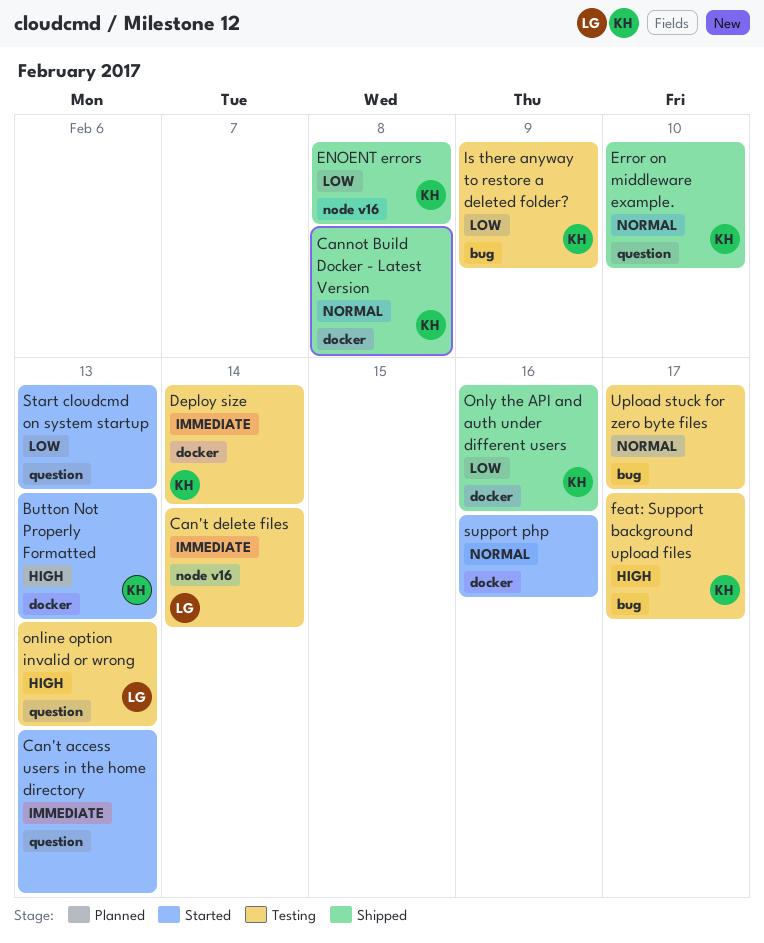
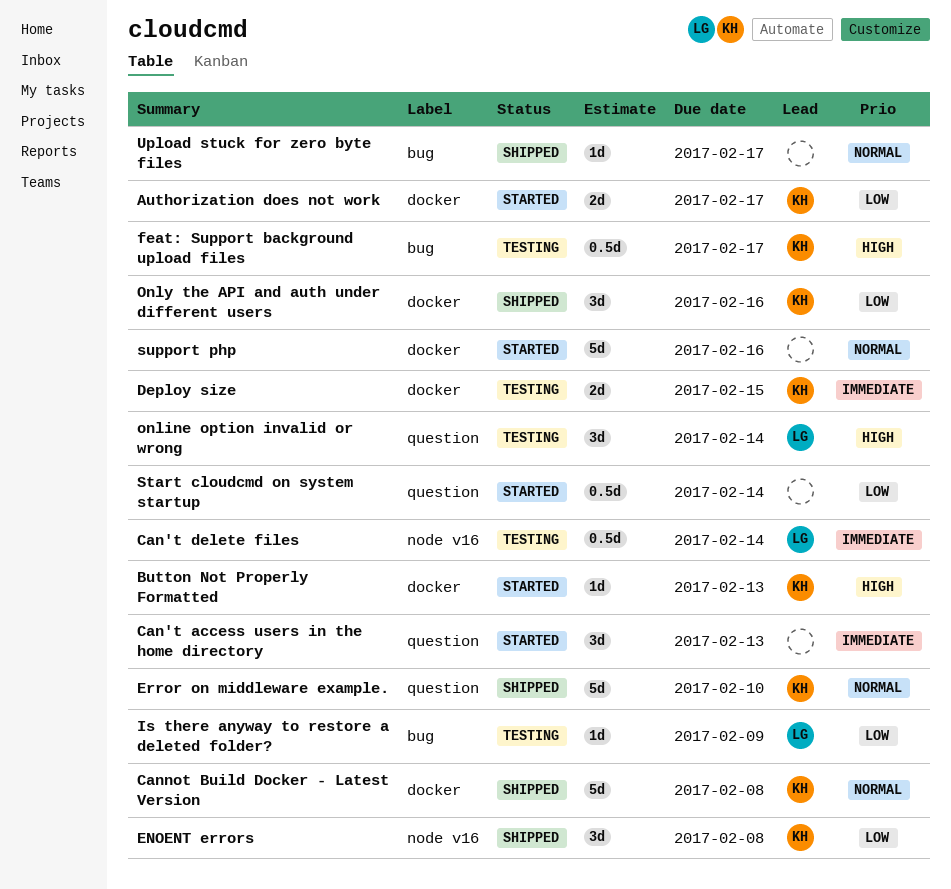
Authorization does not work: none -> present
Deploy size, due: Feb 14 -> Feb 15
Is there anyway to restore a deleted folder?, owner: KH -> LG
online option invalid or wrong, due: Feb 13 -> Feb 14
Start cloudcmd on system startup, due: Feb 13 -> Feb 14
Upload stuck for zero byte files, status: Testing -> Shipped

